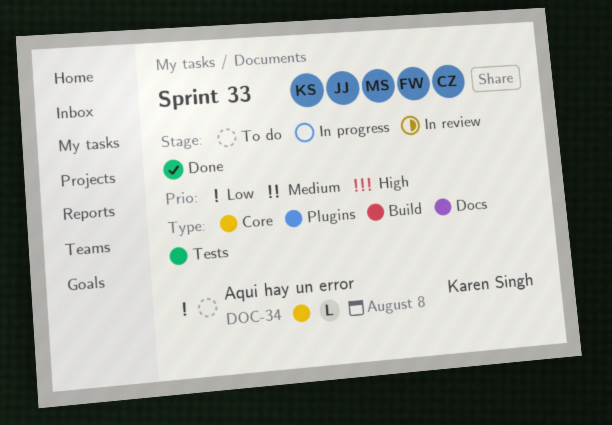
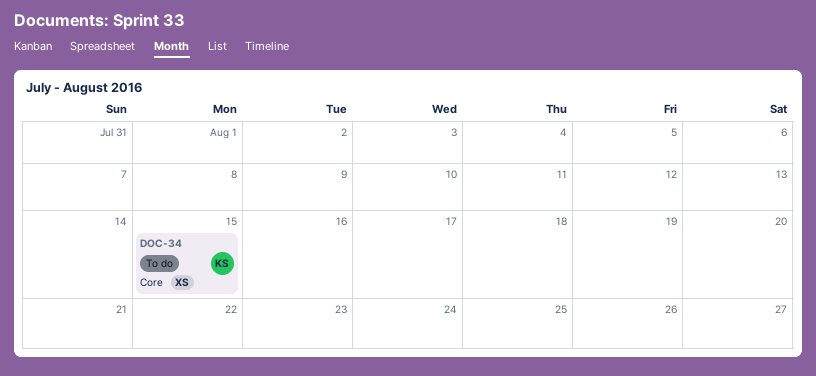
DOC-34, estimate: L -> XS
DOC-34, due: Aug 8 -> Aug 15

